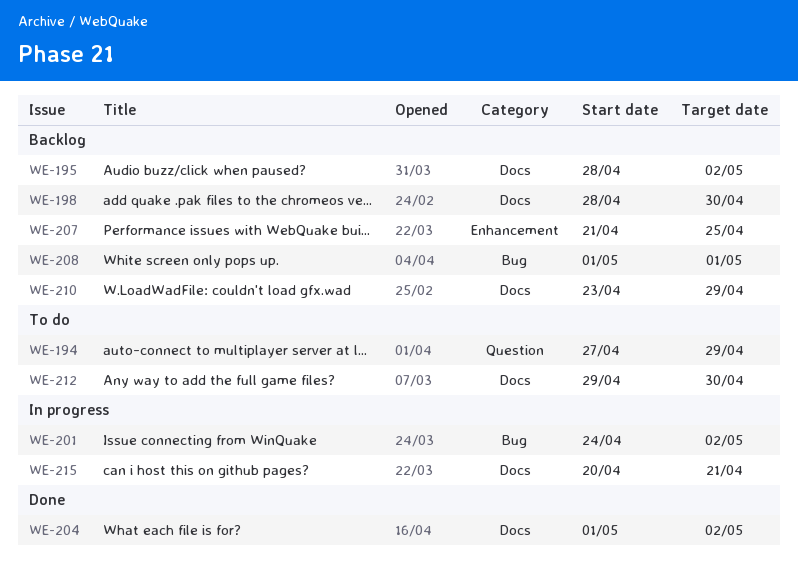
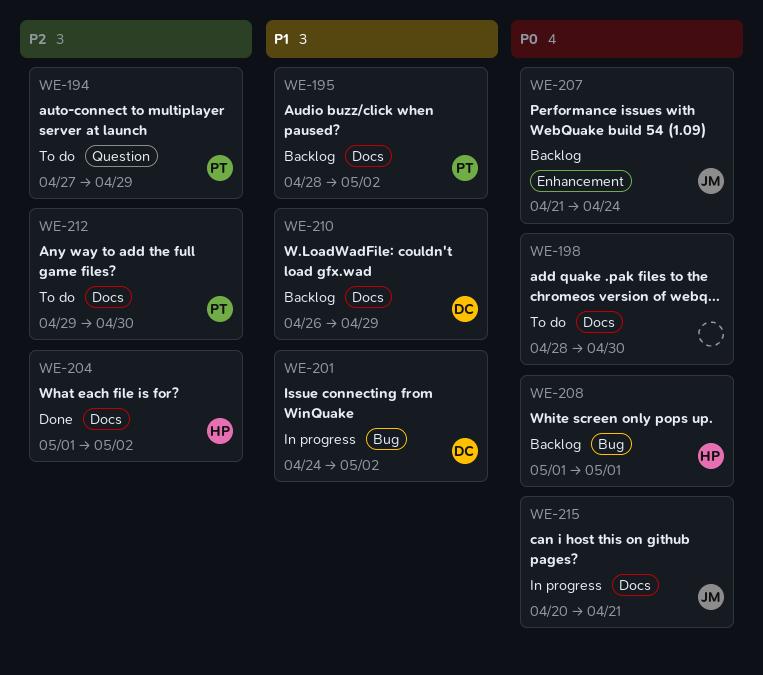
WE-198, status: Backlog -> To do
WE-207, due: Apr 25 -> Apr 24
WE-210, start: Apr 23 -> Apr 26

